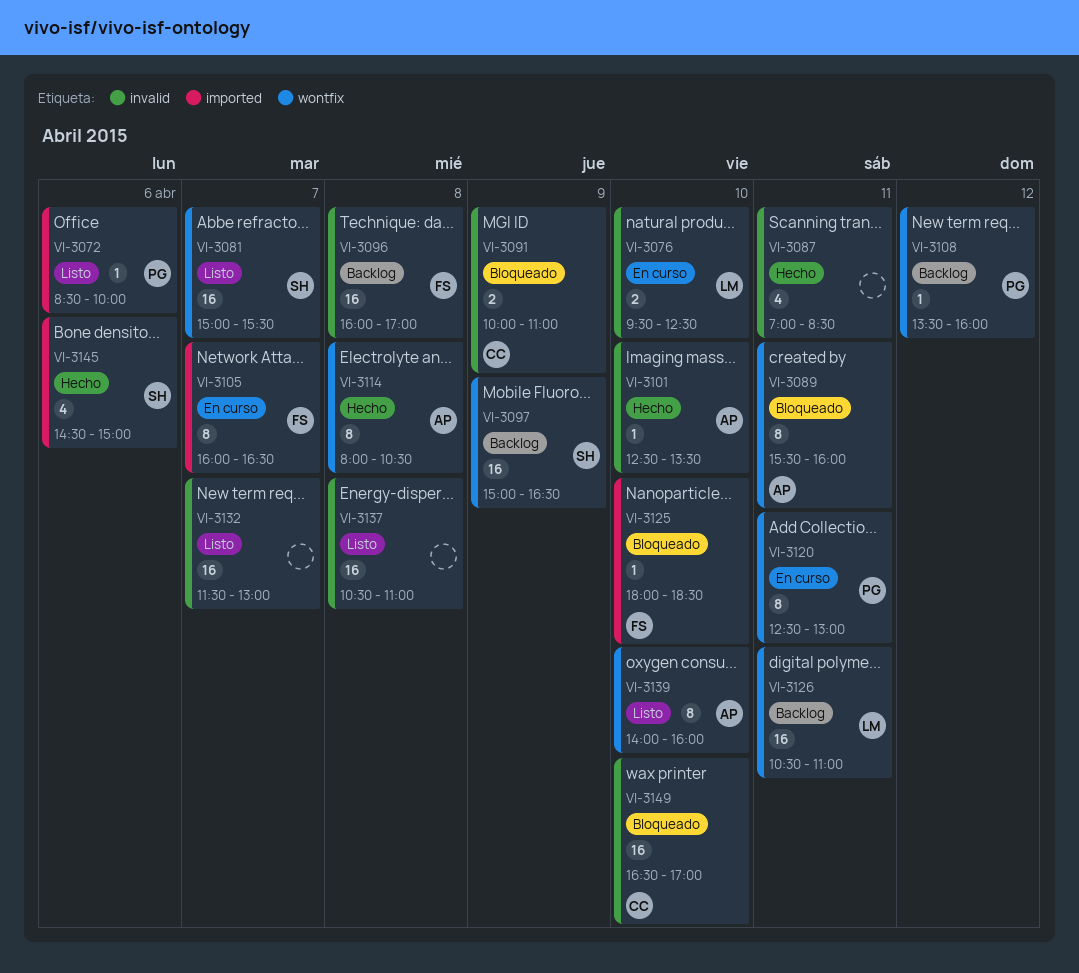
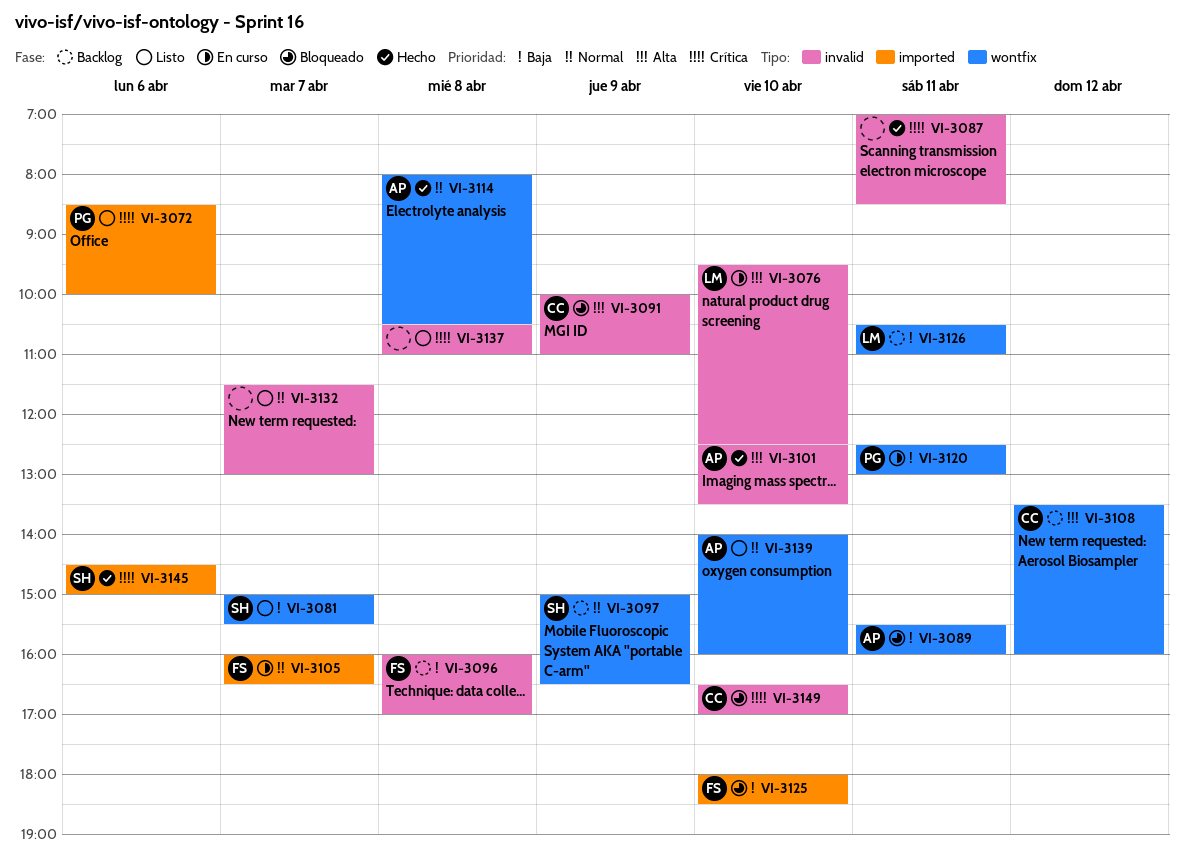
VI-3108, owner: PG -> CC

